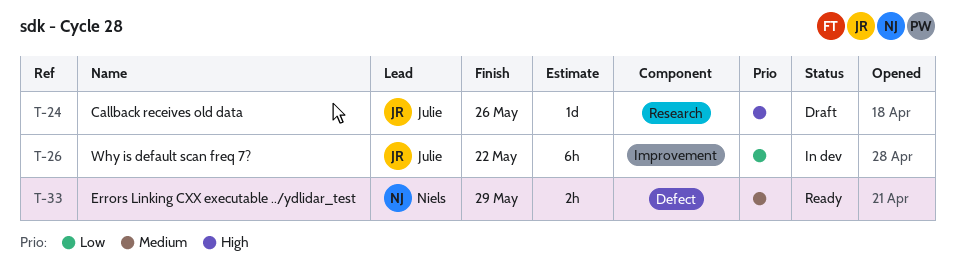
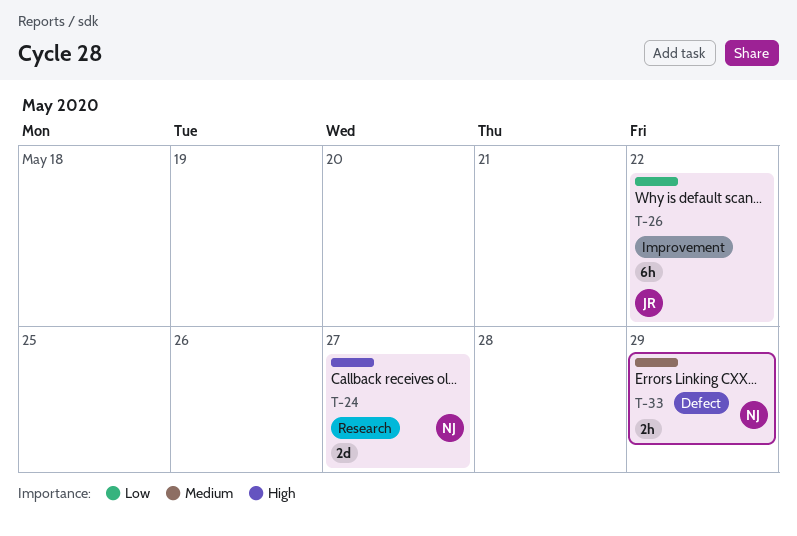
T-24, owner: Julie -> Niels
T-24, estimate: 1d -> 2d
T-24, due: May 26 -> May 27

